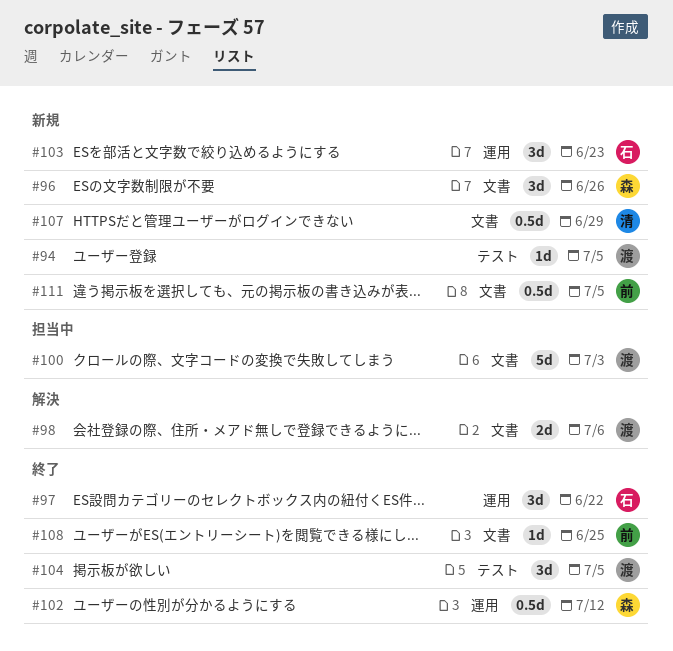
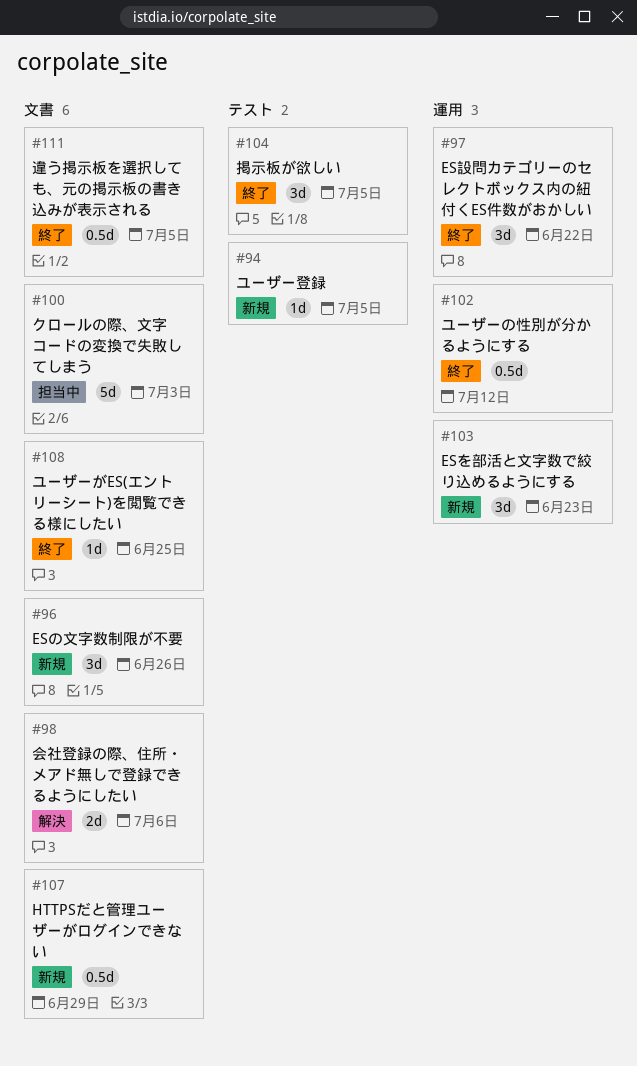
#111, status: 新規 -> 終了

